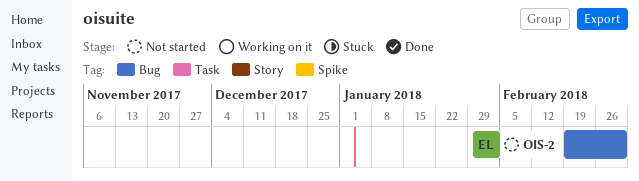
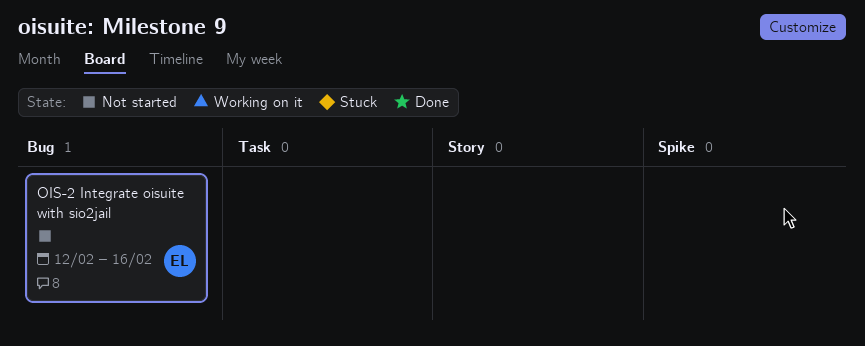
OIS-2, start: Feb 19 -> Feb 12
OIS-2, due: Mar 2 -> Feb 16

